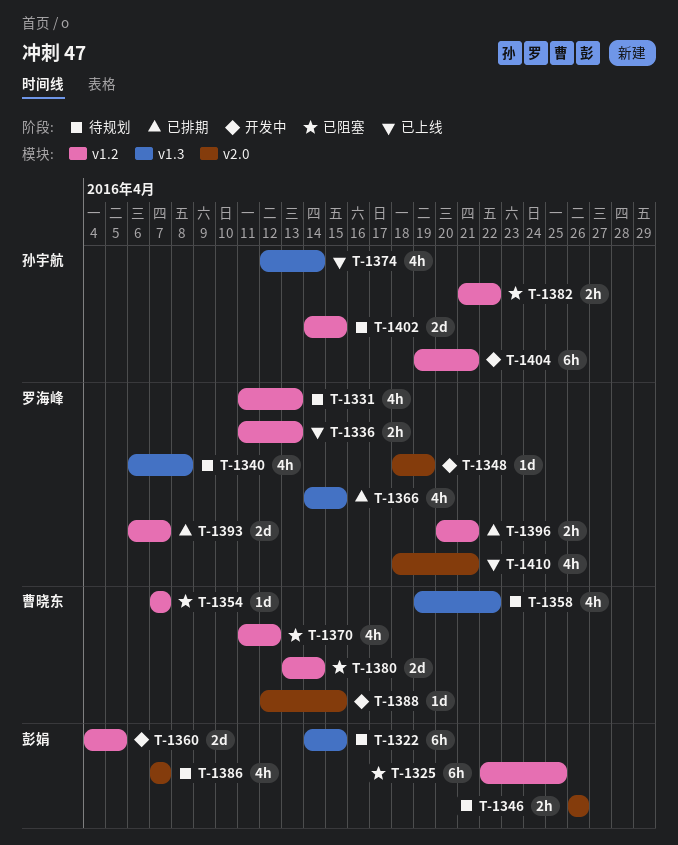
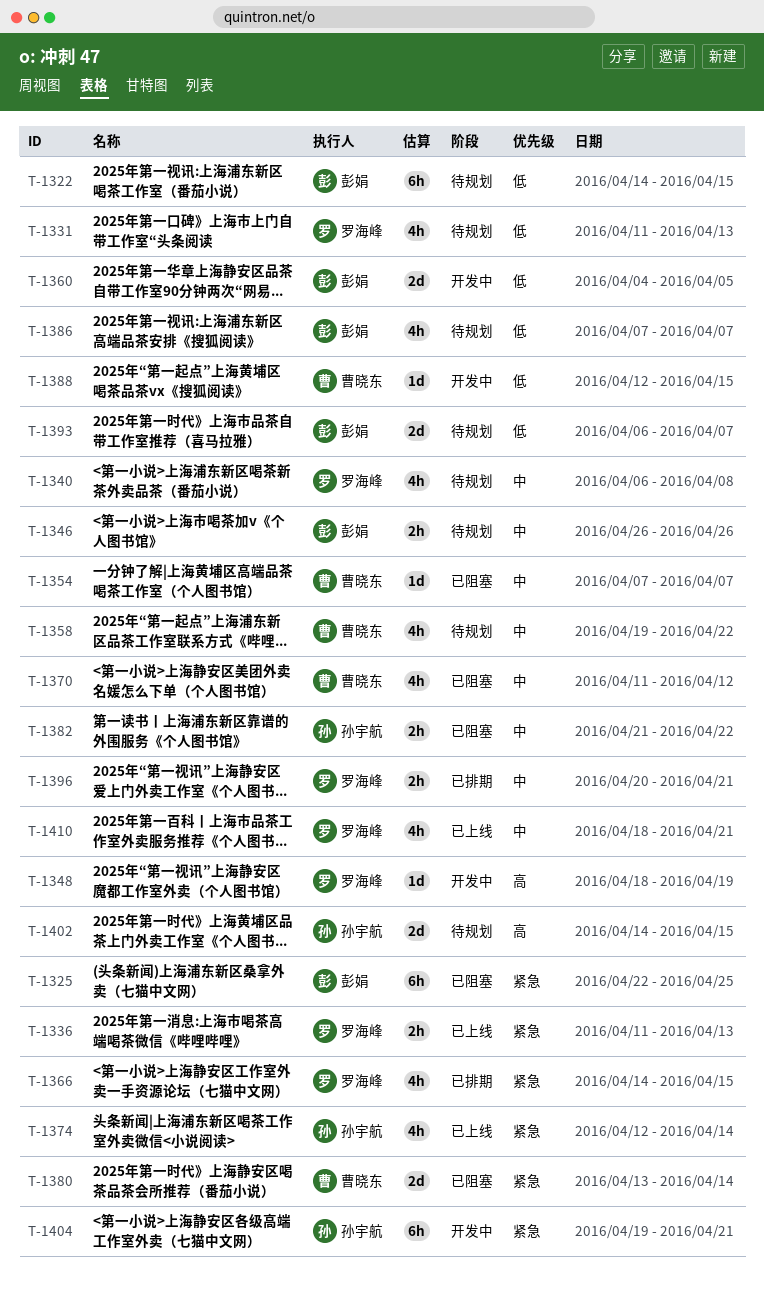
T-1393, status: 已排期 -> 待规划
T-1393, owner: 罗海峰 -> 彭娟

